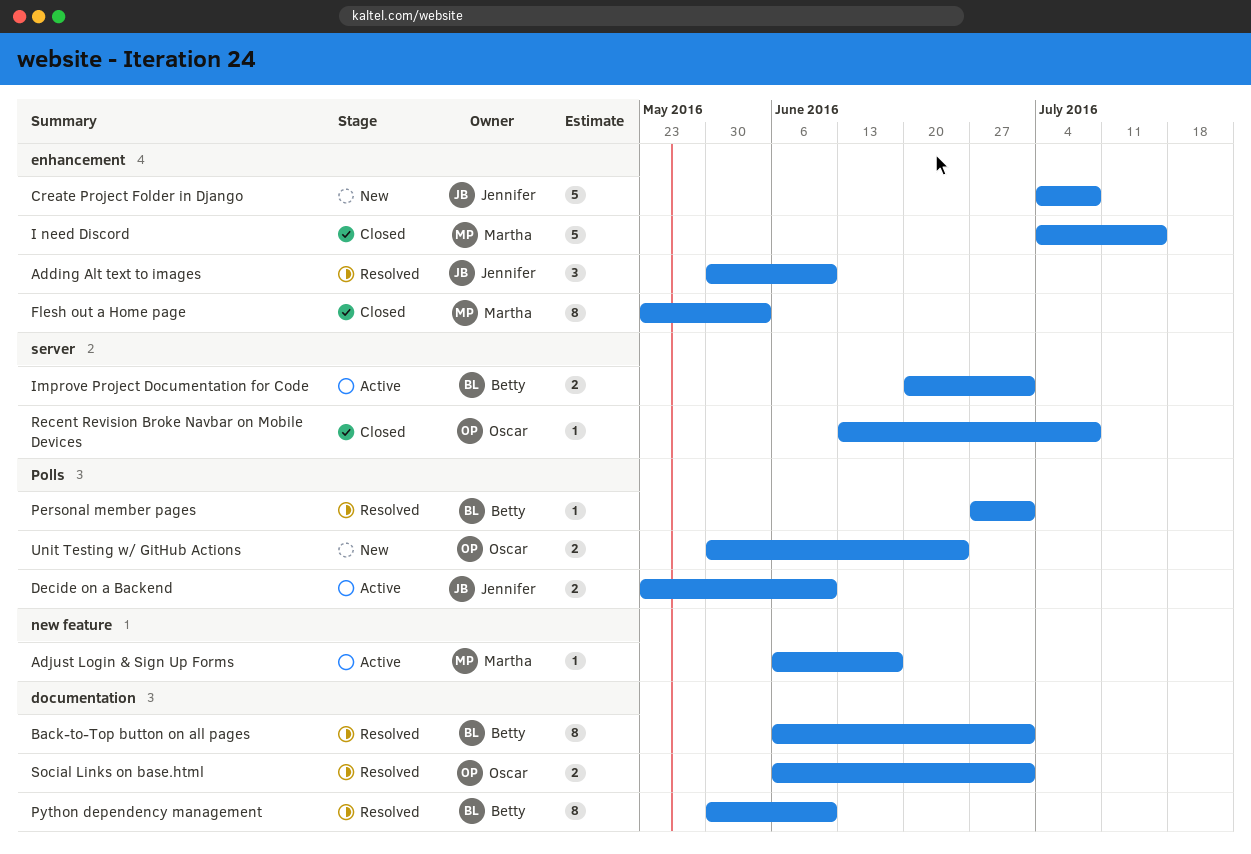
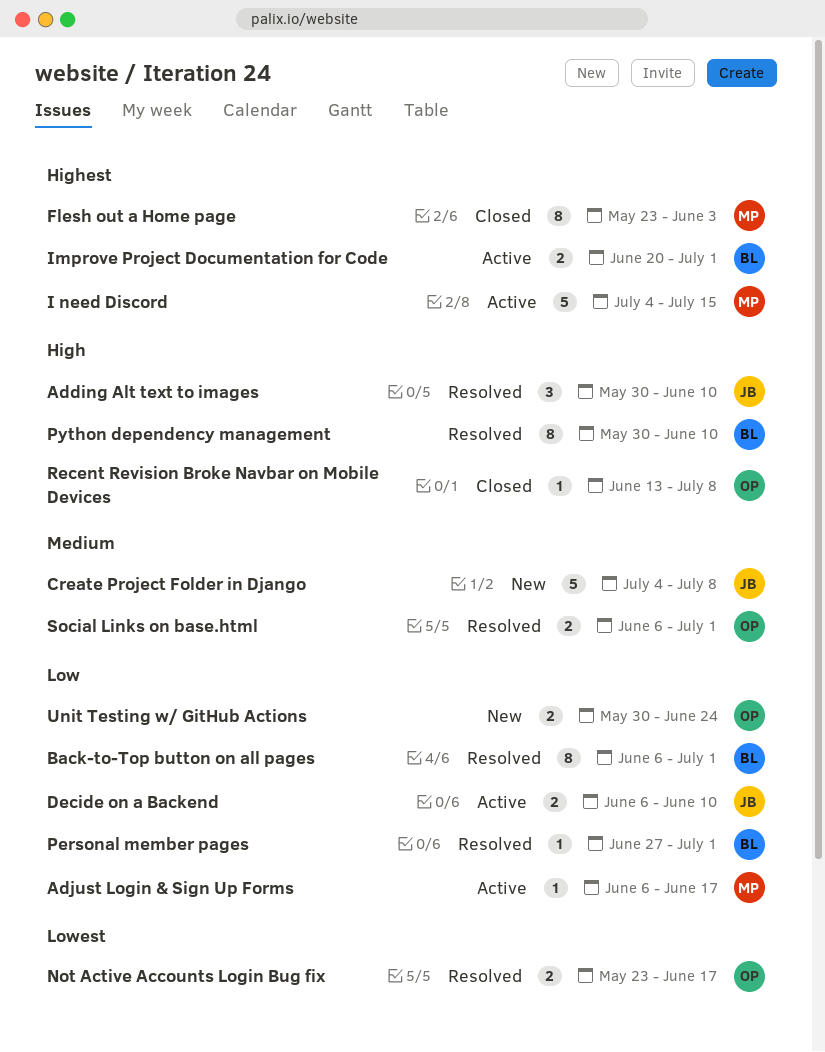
Decide on a Backend, start: May 23 -> Jun 6
I need Discord, status: Closed -> Active
Not Active Accounts Login Bug fix: none -> present

